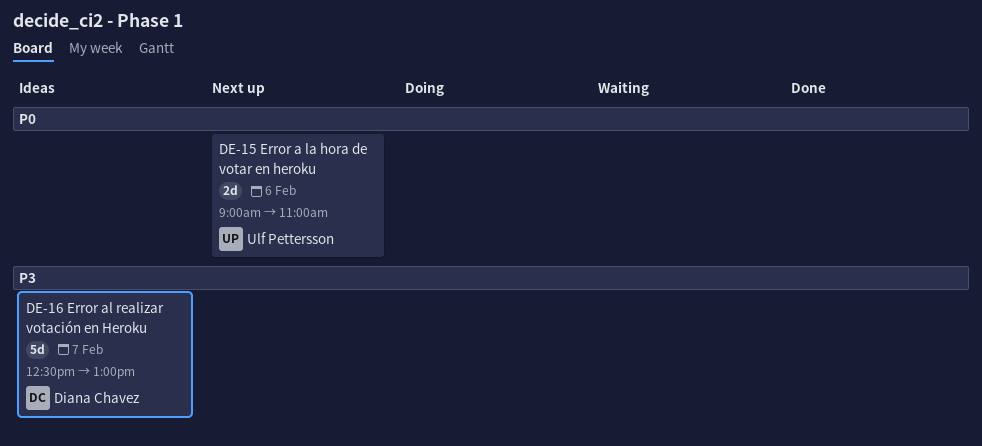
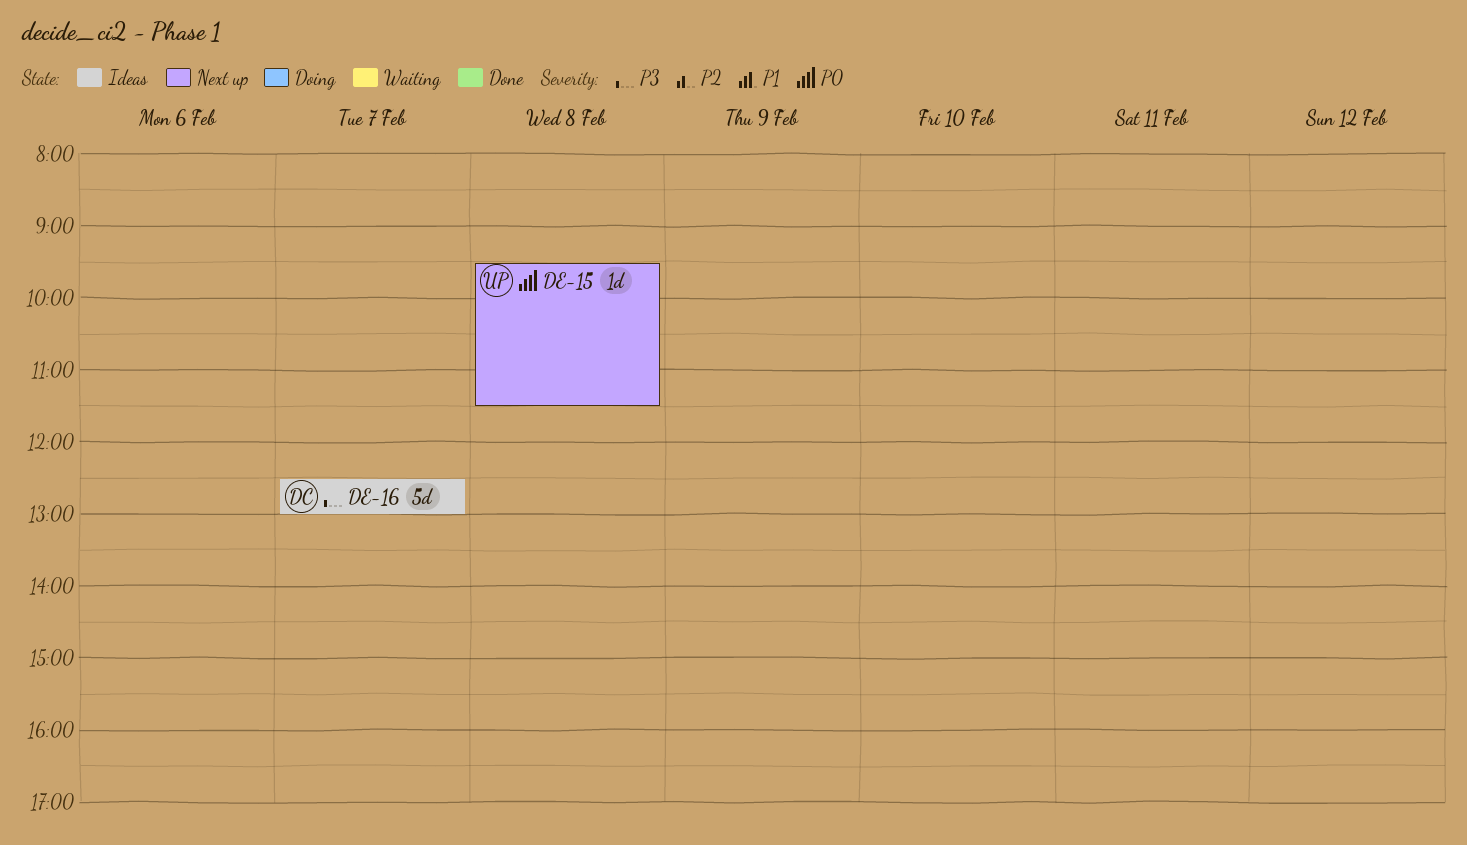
DE-15, estimate: 2d -> 1d
DE-15, day: Feb 6 -> Feb 8
DE-15, begins: 09:00 -> 09:30
DE-15, ends: 11:00 -> 11:30

